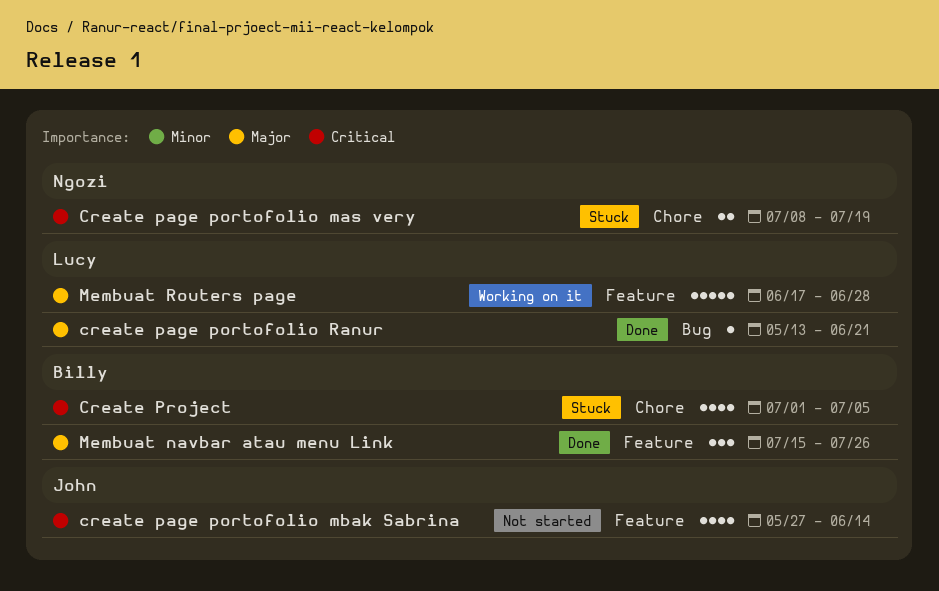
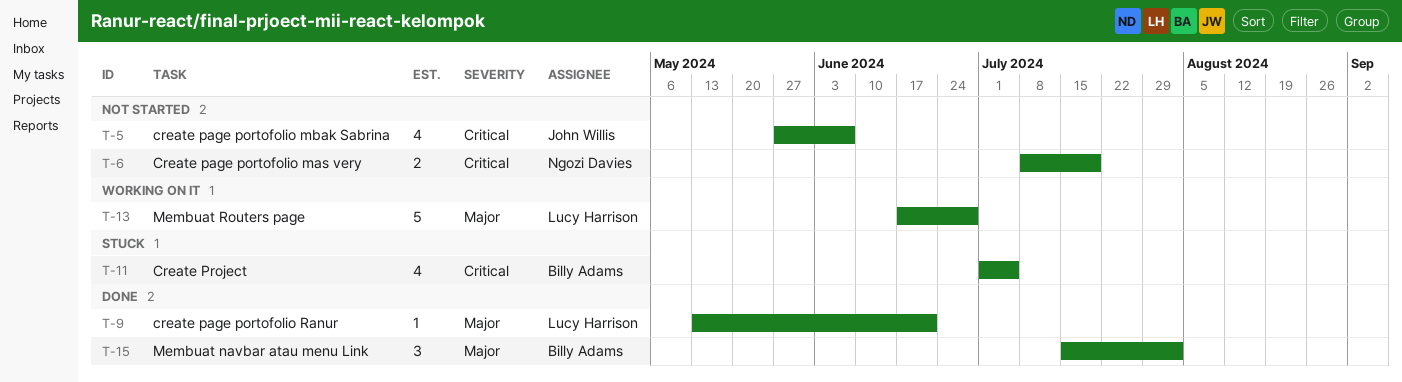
Create page portofolio mas very, status: Stuck -> Not started
create page portofolio mbak Sabrina, due: Jun 14 -> Jun 7
Membuat navbar atau menu Link, due: Jul 26 -> Aug 2

